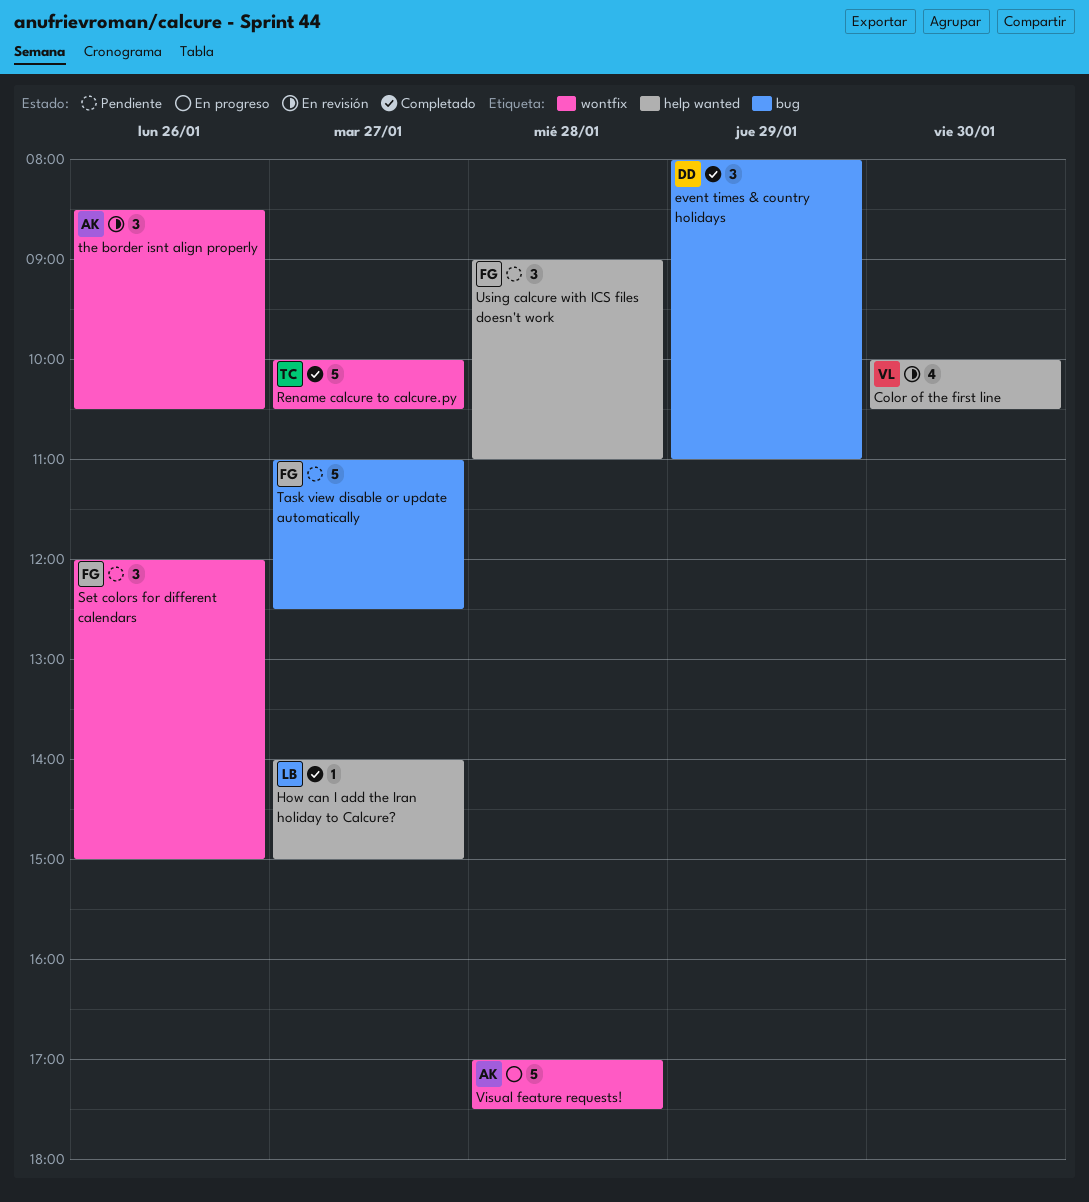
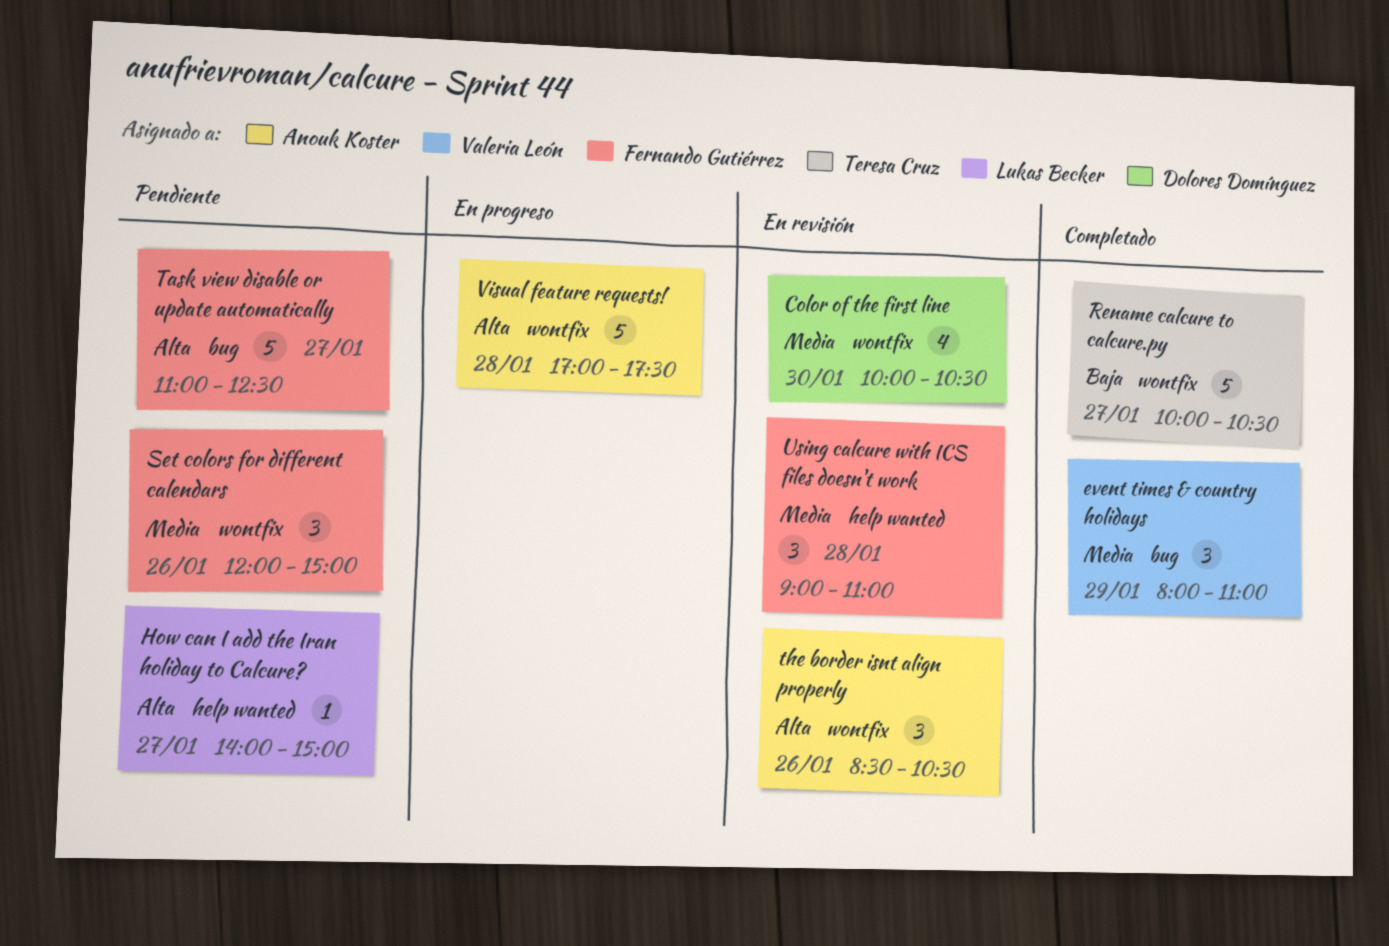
Color of the first line, owner: Valeria León -> Dolores Domínguez
Color of the first line, label: help wanted -> wontfix
event times & country holidays, owner: Dolores Domínguez -> Valeria León
How can I add the Iran holiday to Calcure?, status: Completado -> Pendiente
Using calcure with ICS files doesn't work, status: Pendiente -> En revisión

